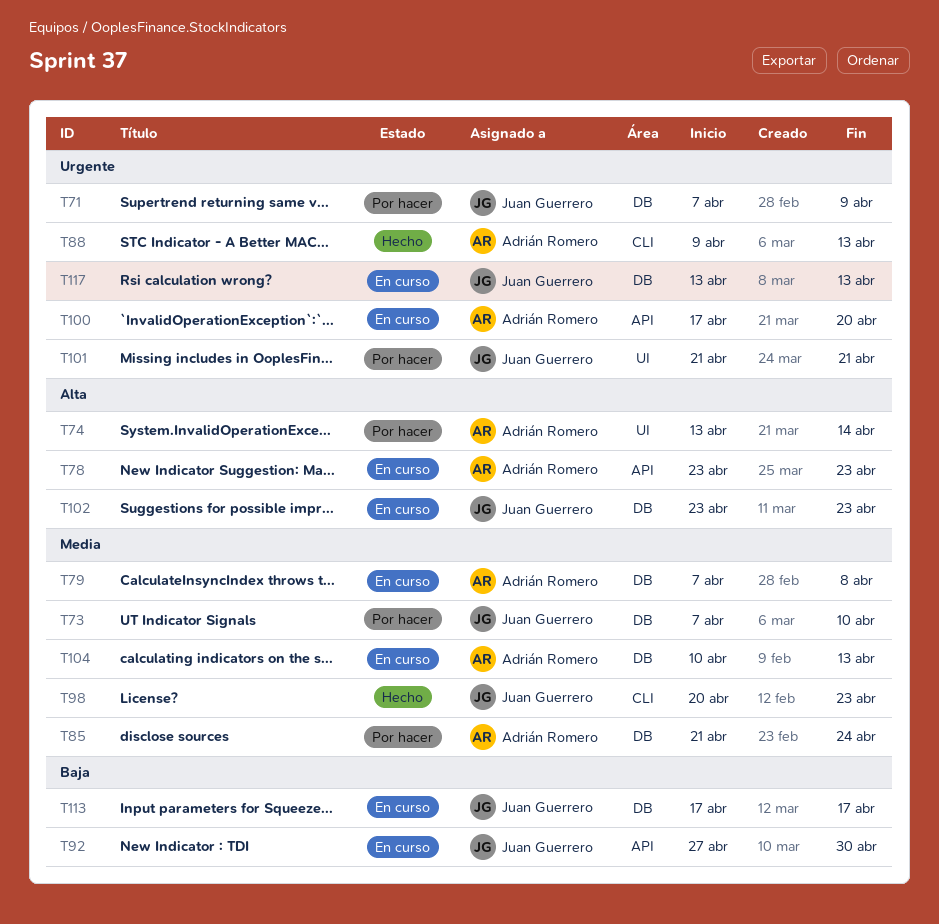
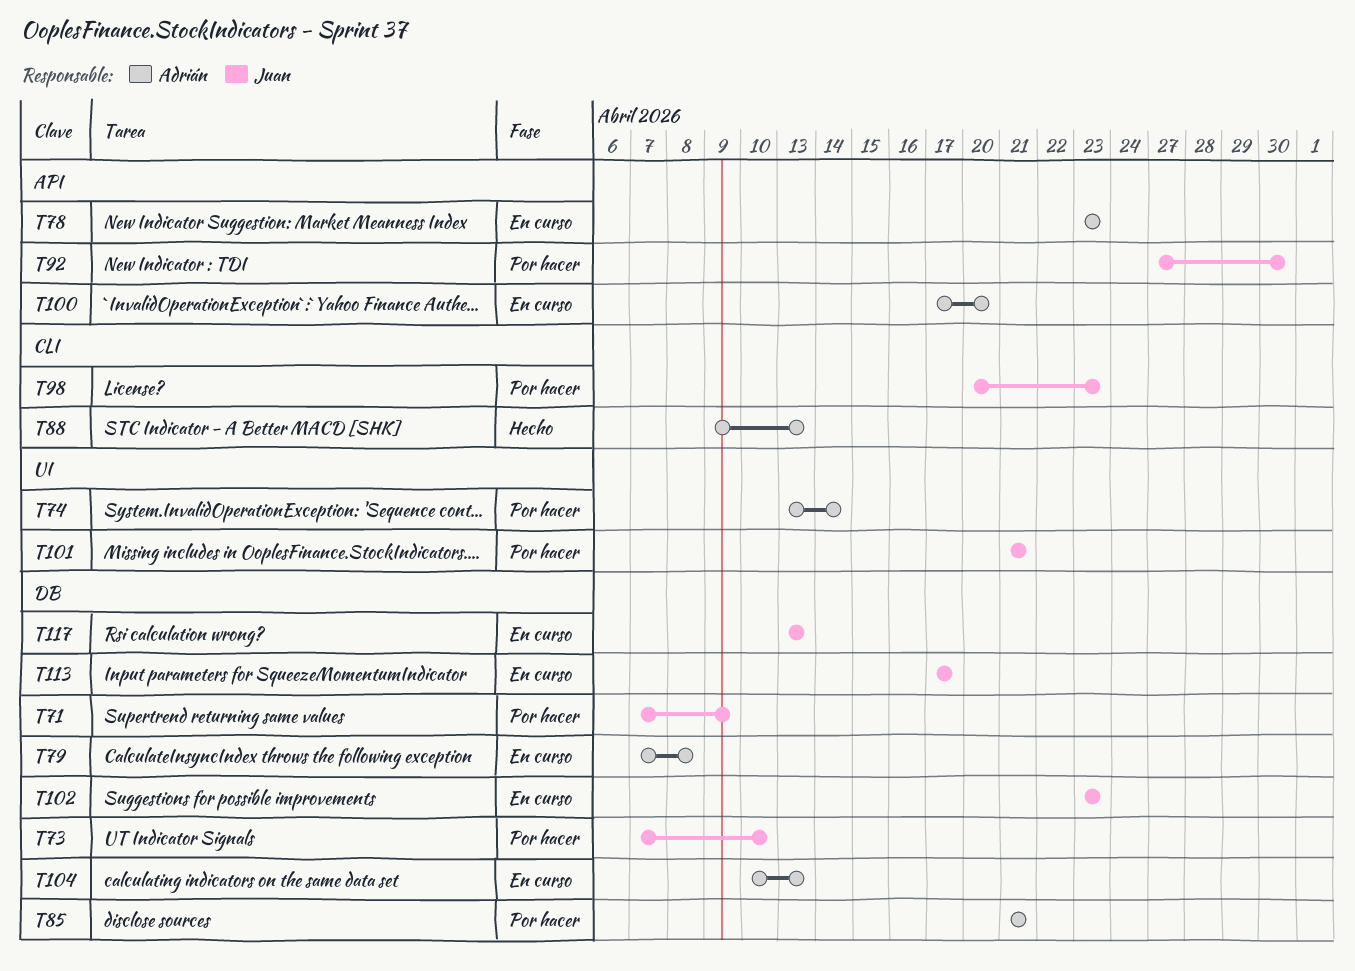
T85, due: Apr 24 -> Apr 21
T92, status: En curso -> Por hacer
T98, status: Hecho -> Por hacer

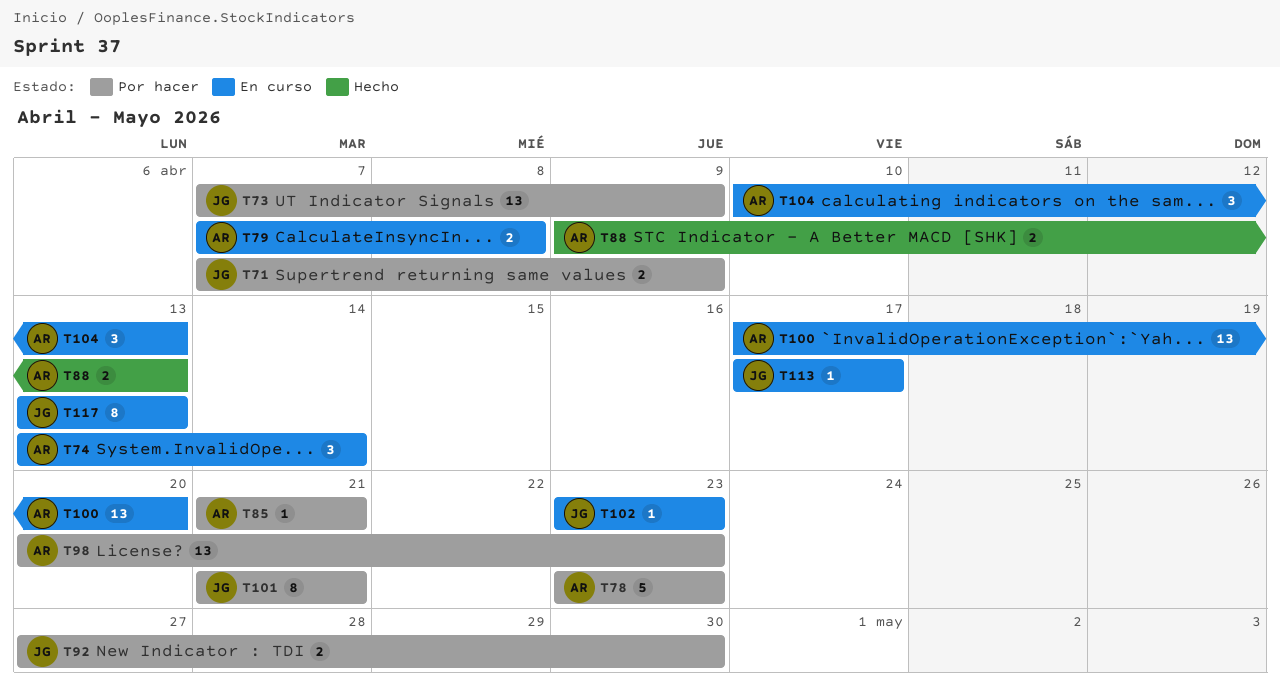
T73, due: Apr 10 -> Apr 9
T74, status: Por hacer -> En curso
T78, status: En curso -> Por hacer
T98, owner: Juan -> Adrián

